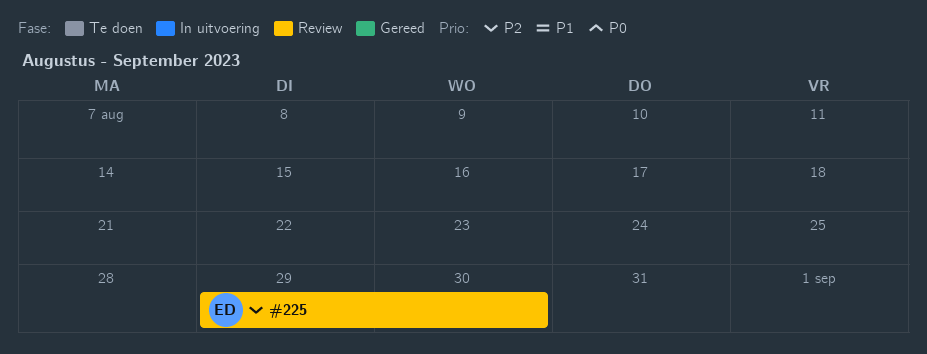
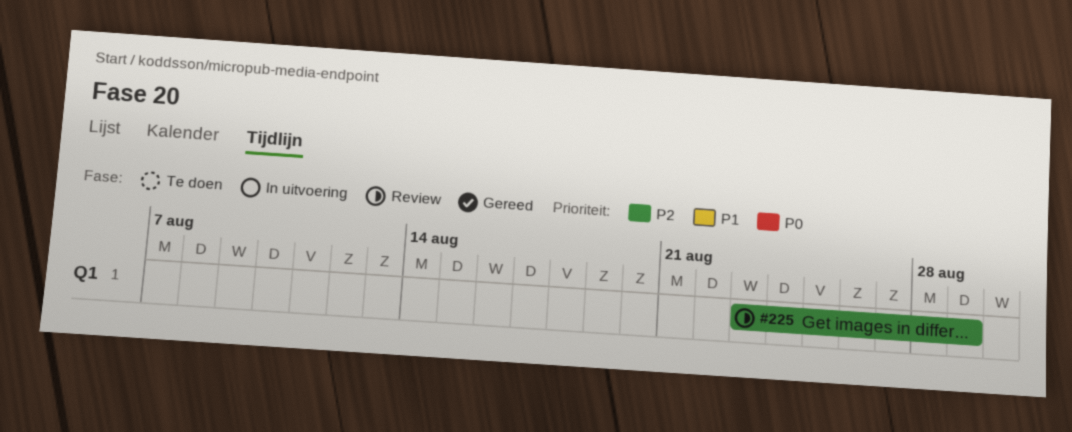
#225, start: Aug 29 -> Aug 23
#225, due: Aug 30 -> Aug 29

